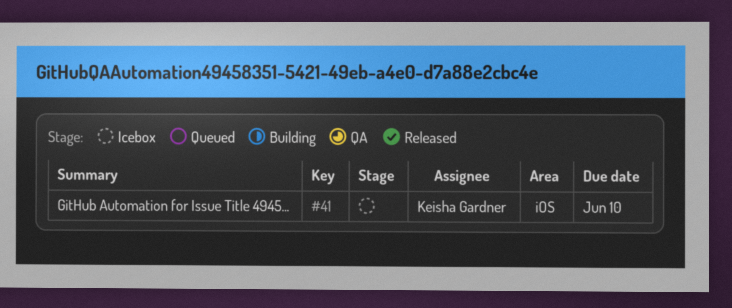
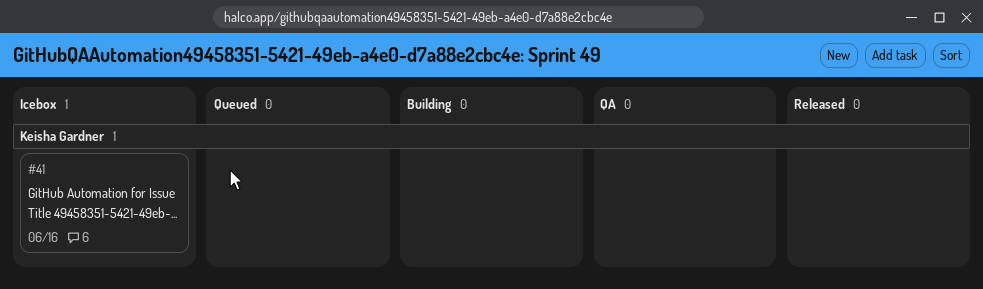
#41, due: Jun 10 -> Jun 16

